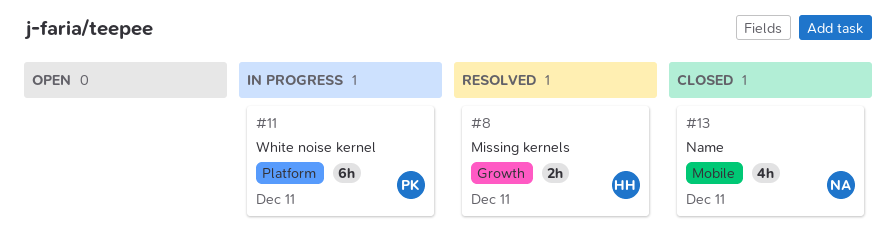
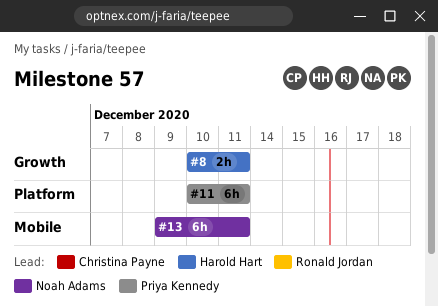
#13, estimate: 4h -> 6h

